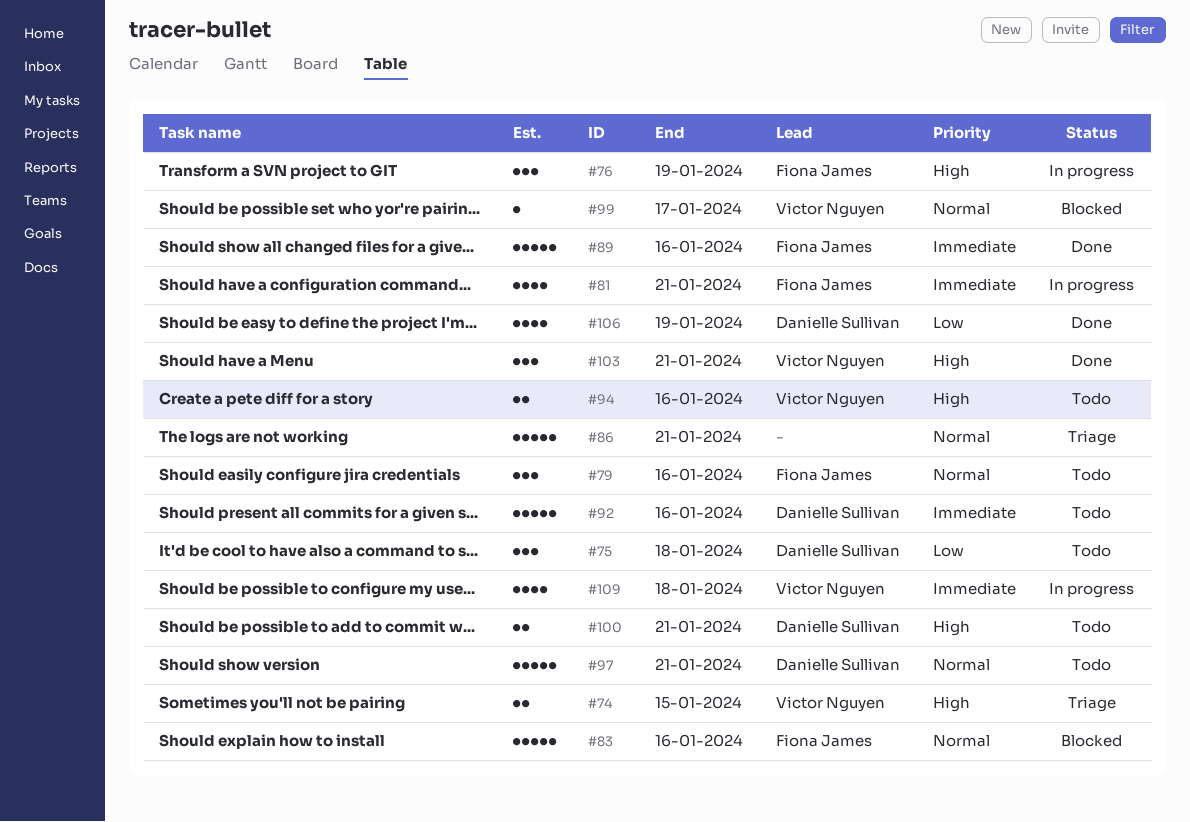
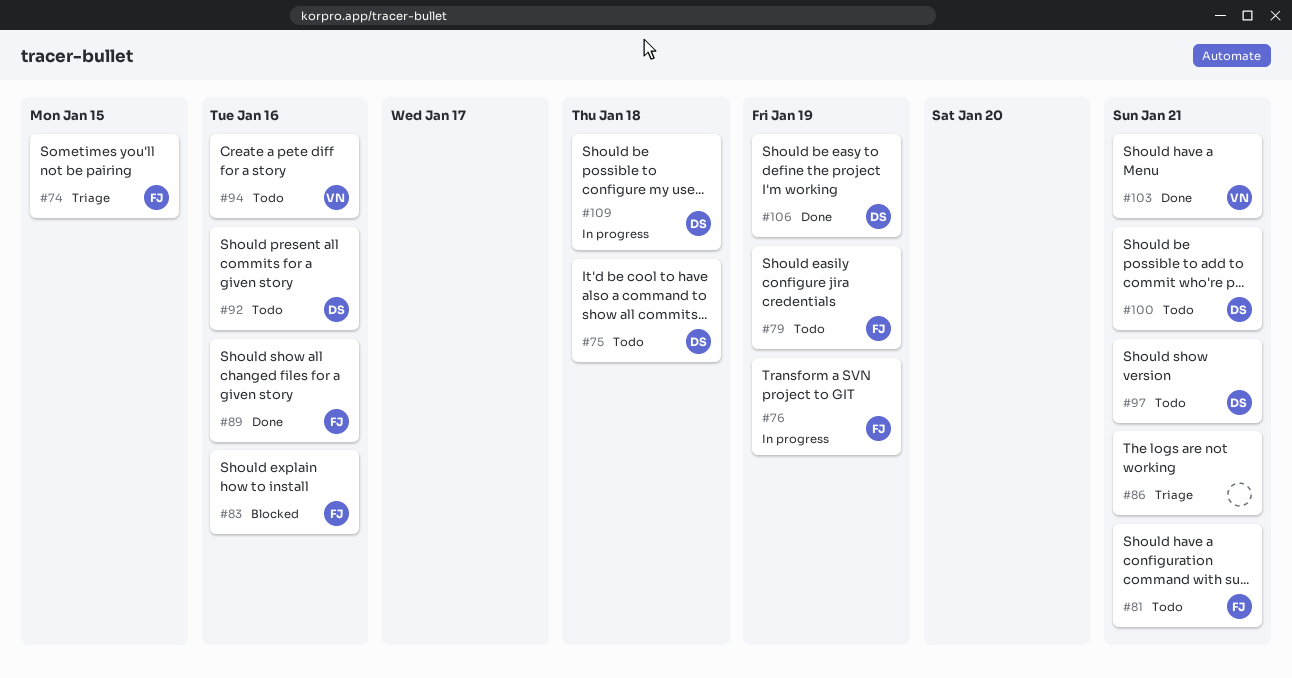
#74, owner: Victor Nguyen -> Fiona James
#79, due: Jan 16 -> Jan 19
#81, status: In progress -> Todo
#99: present -> none
#109, owner: Victor Nguyen -> Danielle Sullivan

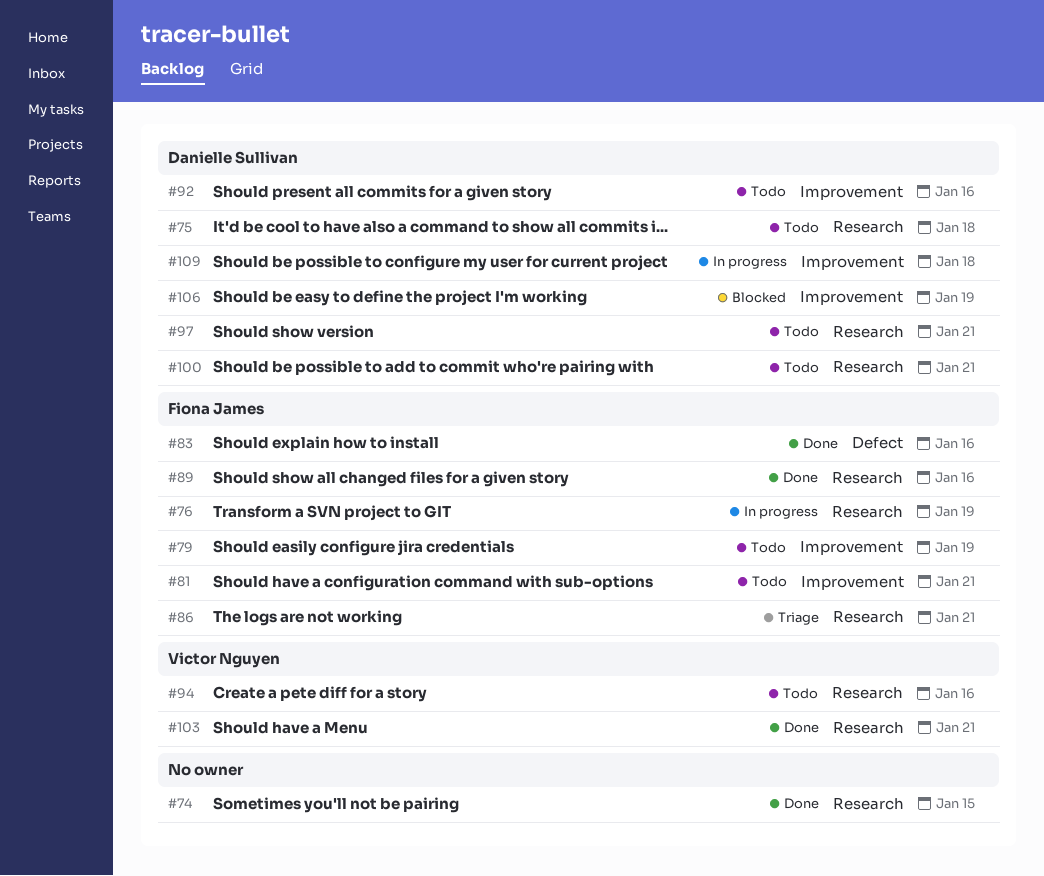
#74, status: Triage -> Done
#74, owner: Fiona James -> none
#83, status: Blocked -> Done
#86, owner: none -> Fiona James
#106, status: Done -> Blocked

